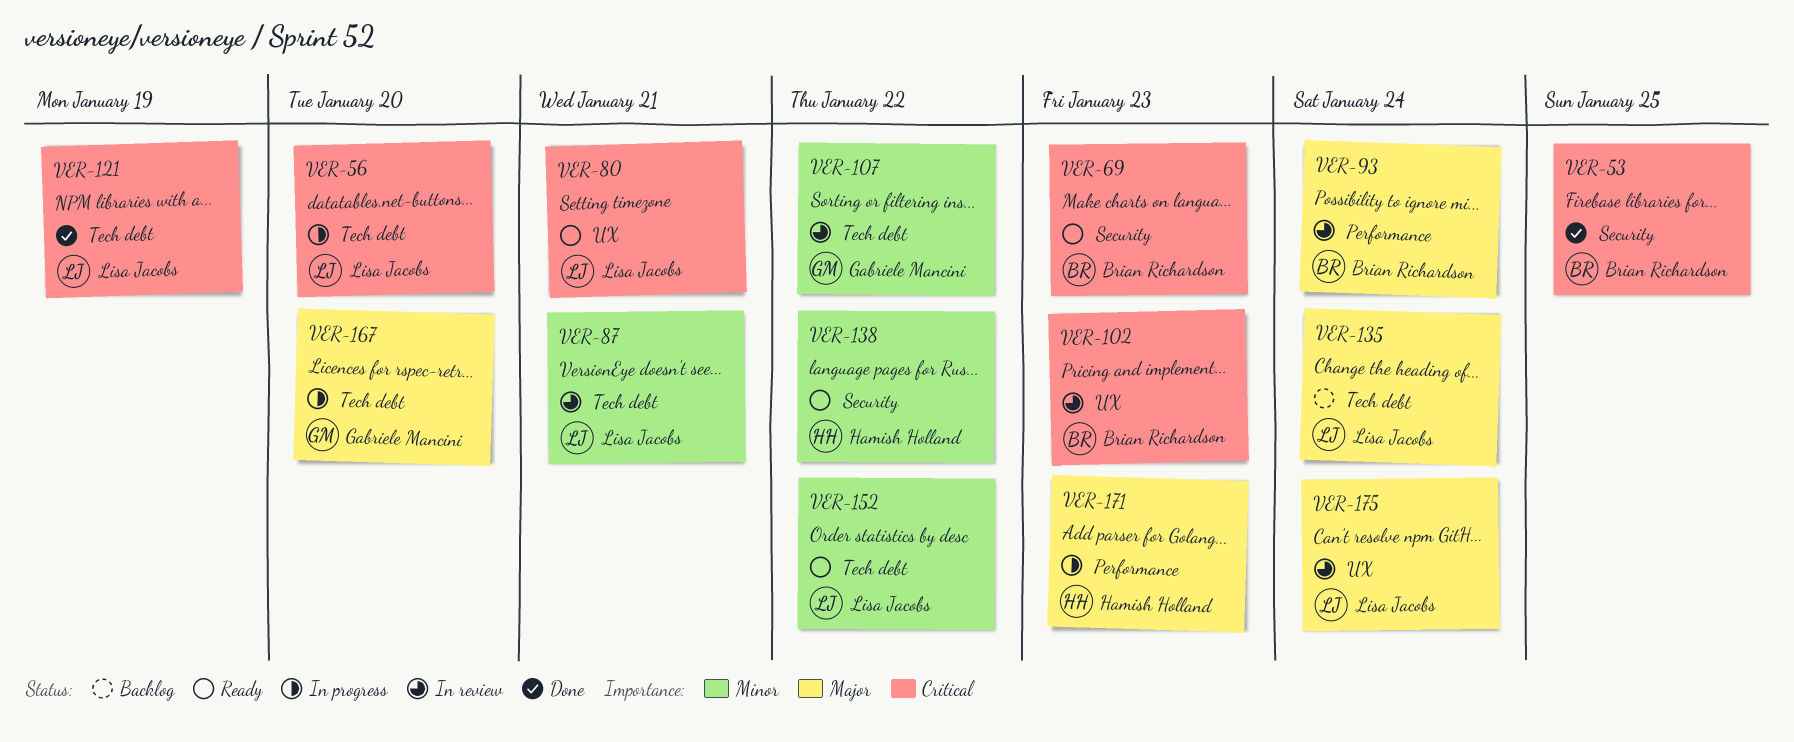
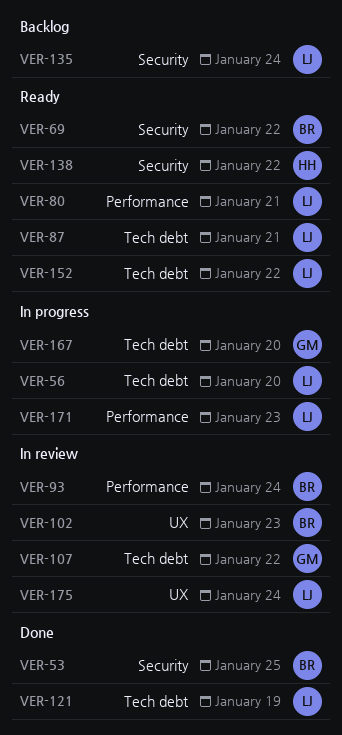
VER-69, due: Jan 23 -> Jan 22
VER-80, label: UX -> Performance
VER-87, status: In review -> Ready
VER-135, label: Tech debt -> Security
VER-171, owner: Hamish Holland -> Lisa Jacobs

